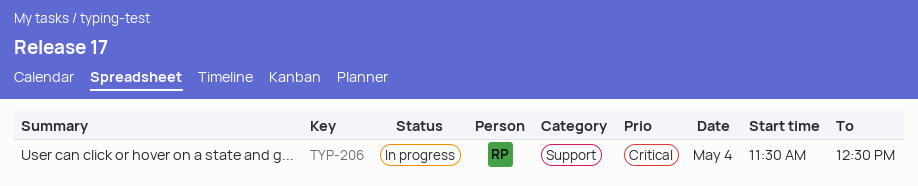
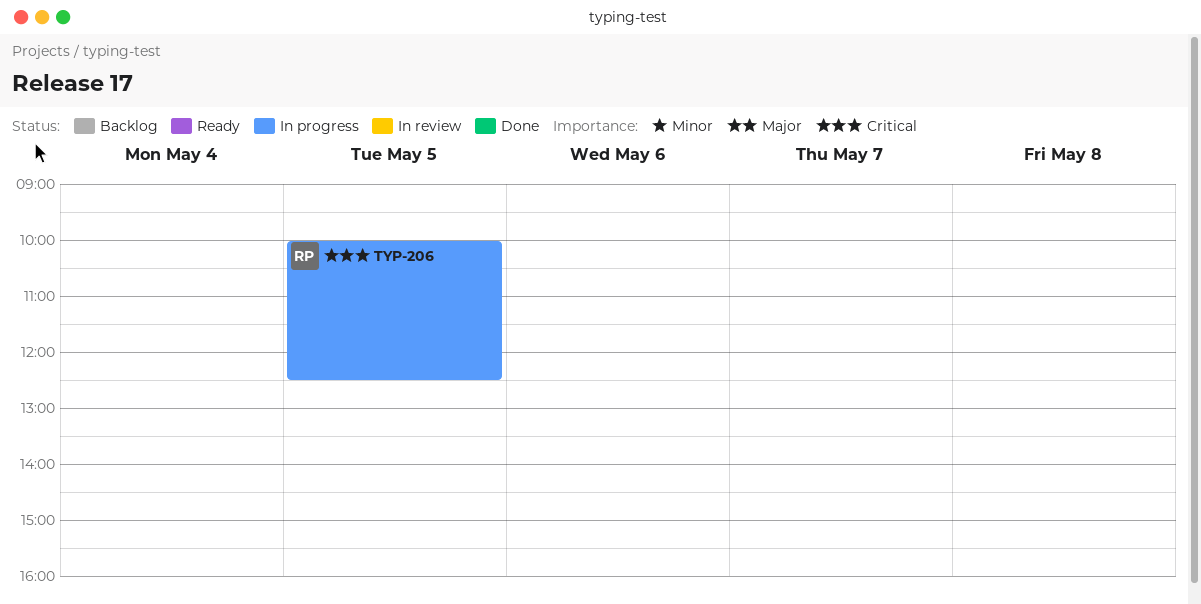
TYP-206, day: May 4 -> May 5
TYP-206, begins: 11:30 -> 10:00

